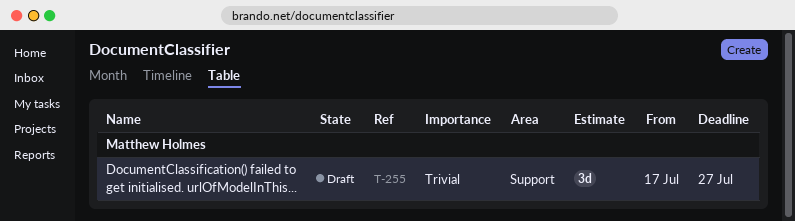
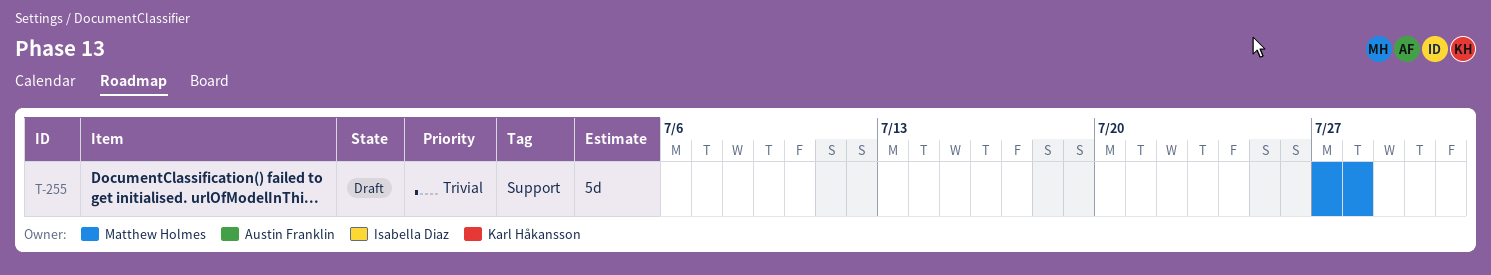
T-255, estimate: 3d -> 5d
T-255, start: Jul 17 -> Jul 27
T-255, due: Jul 27 -> Jul 28

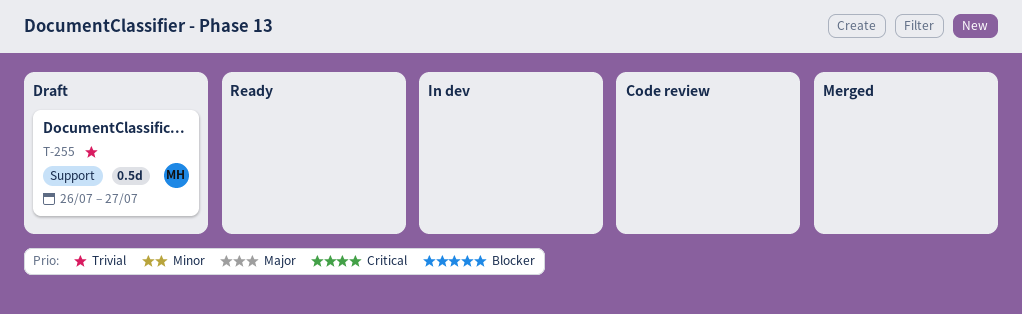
T-255, estimate: 5d -> 0.5d
T-255, start: Jul 27 -> Jul 26
T-255, due: Jul 28 -> Jul 27

